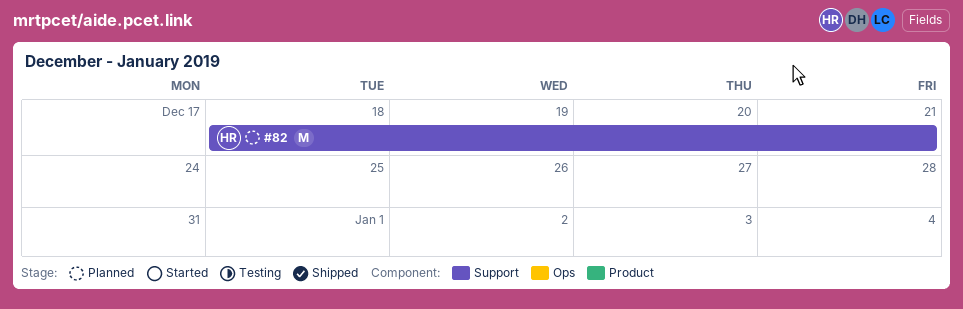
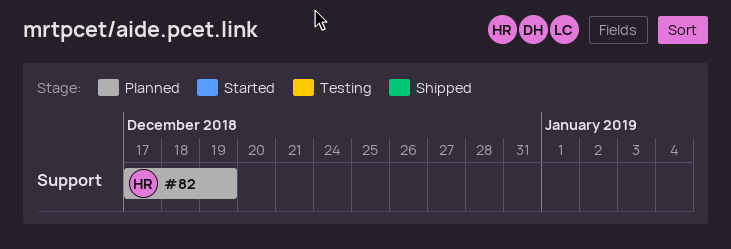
#82, start: Dec 18 -> Dec 17
#82, due: Dec 21 -> Dec 19

